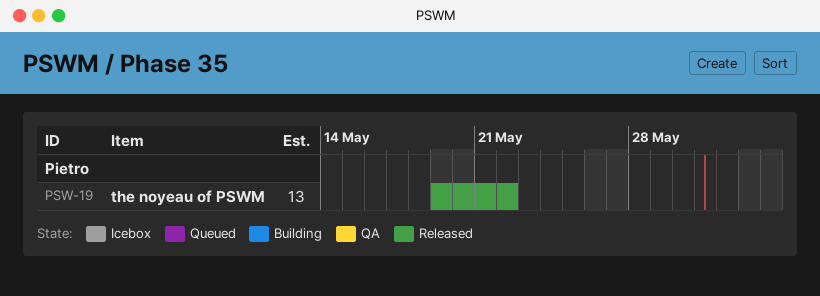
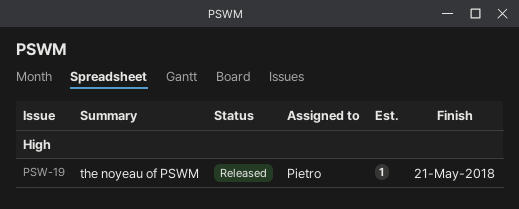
PSW-19, estimate: 13 -> 1
PSW-19, due: May 22 -> May 21

